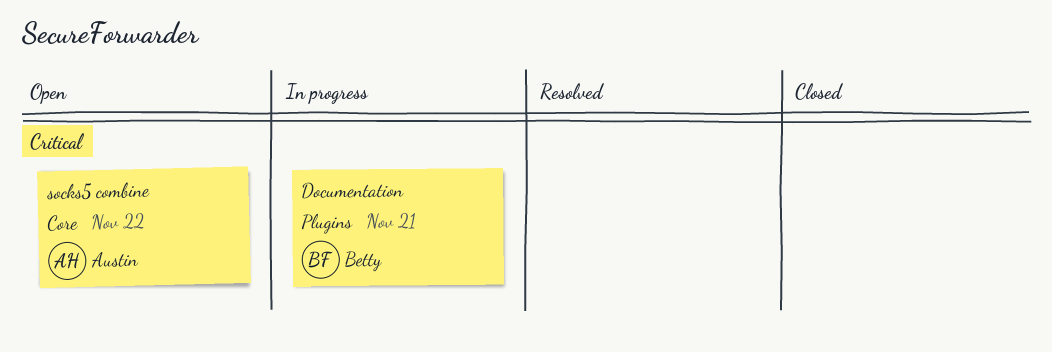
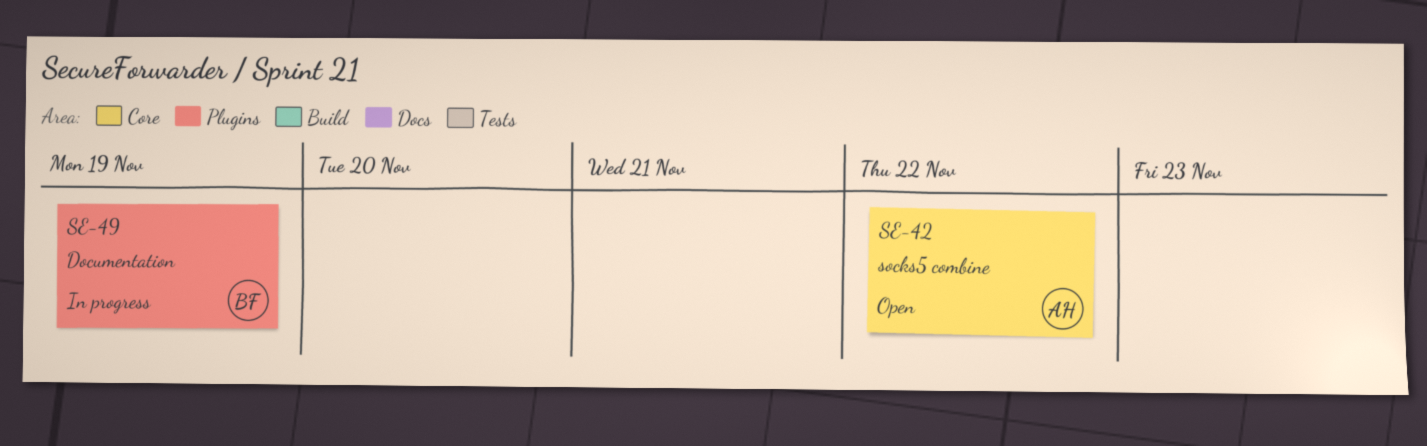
Documentation, due: Nov 21 -> Nov 19

